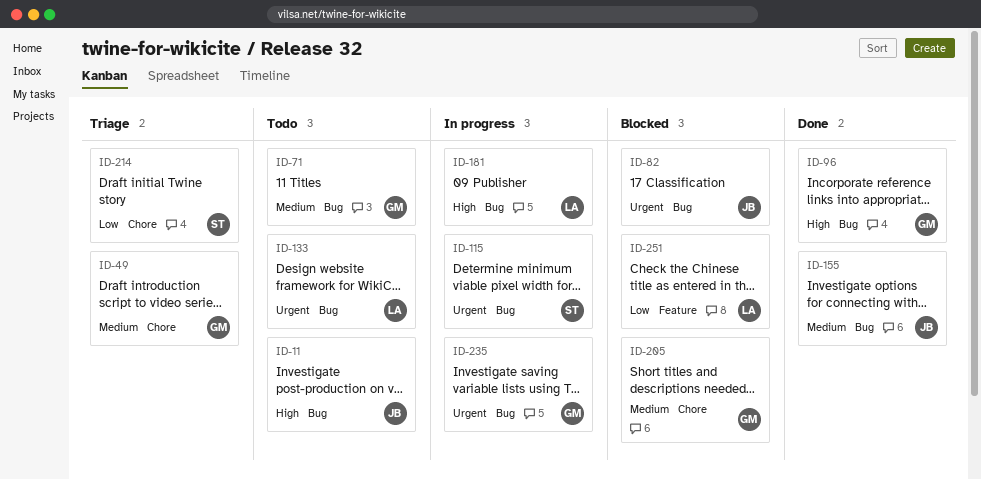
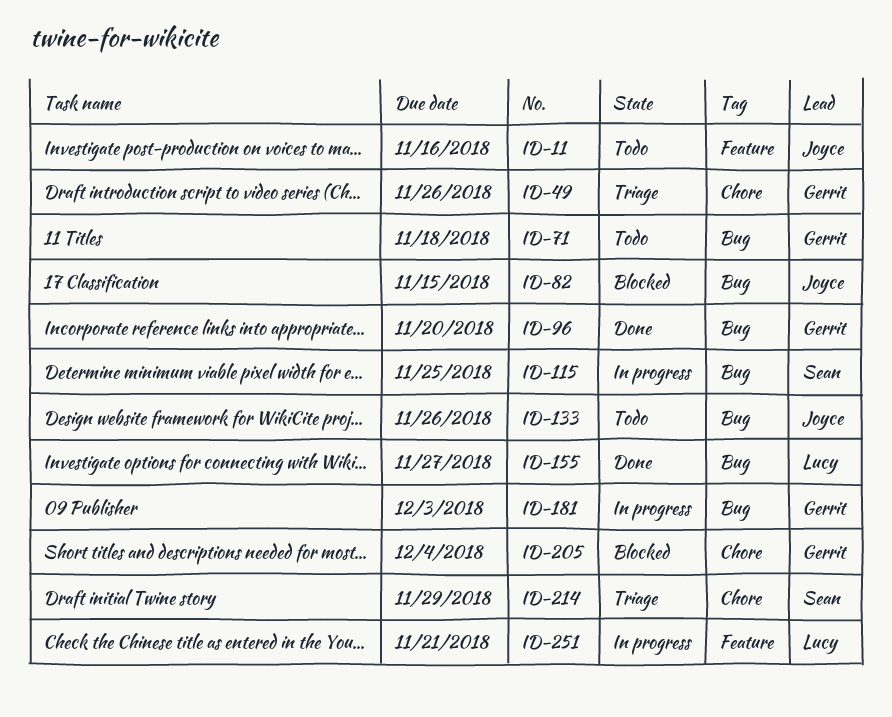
ID-11, label: Bug -> Feature
ID-133, owner: Lucy -> Joyce
ID-155, owner: Joyce -> Lucy
ID-181, owner: Lucy -> Gerrit
ID-235: present -> none
ID-251, status: Blocked -> In progress

